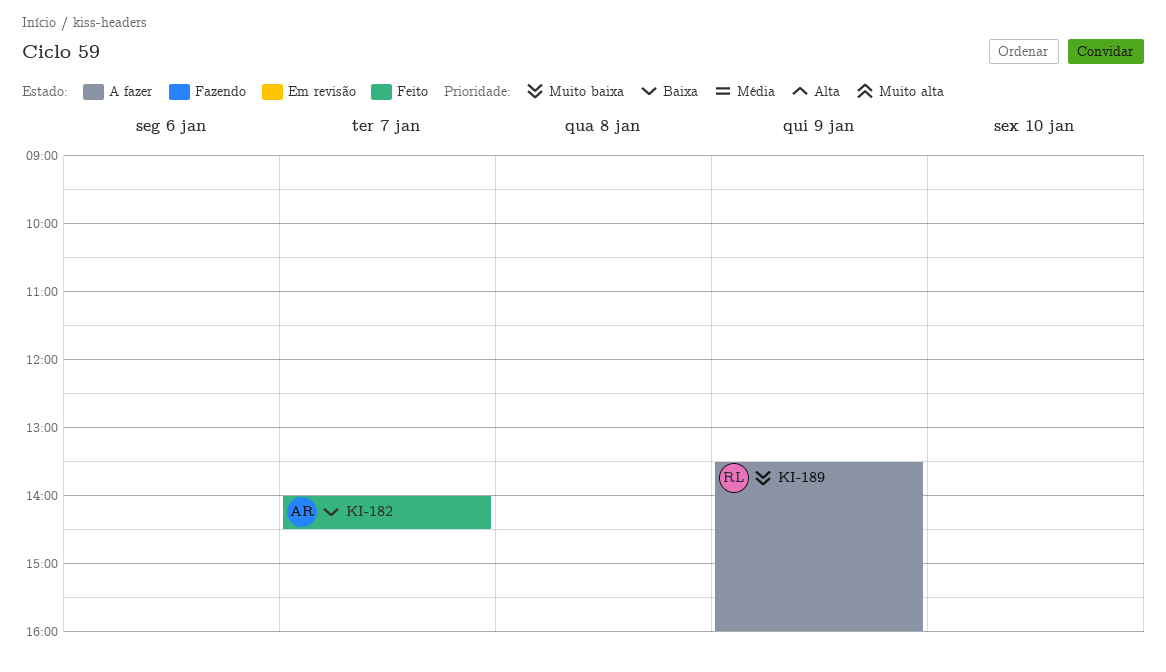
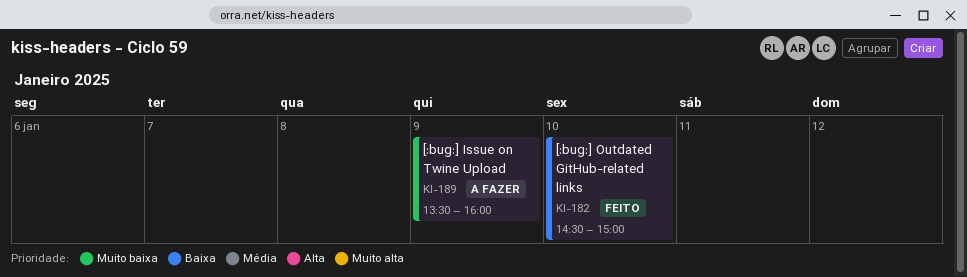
KI-182, day: Jan 7 -> Jan 10
KI-182, begins: 14:00 -> 14:30
KI-182, ends: 14:30 -> 15:00

